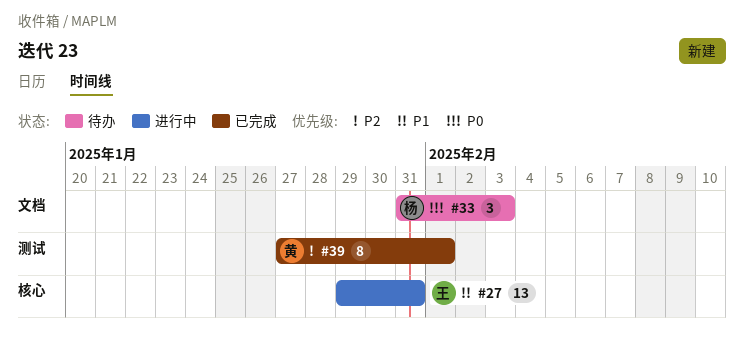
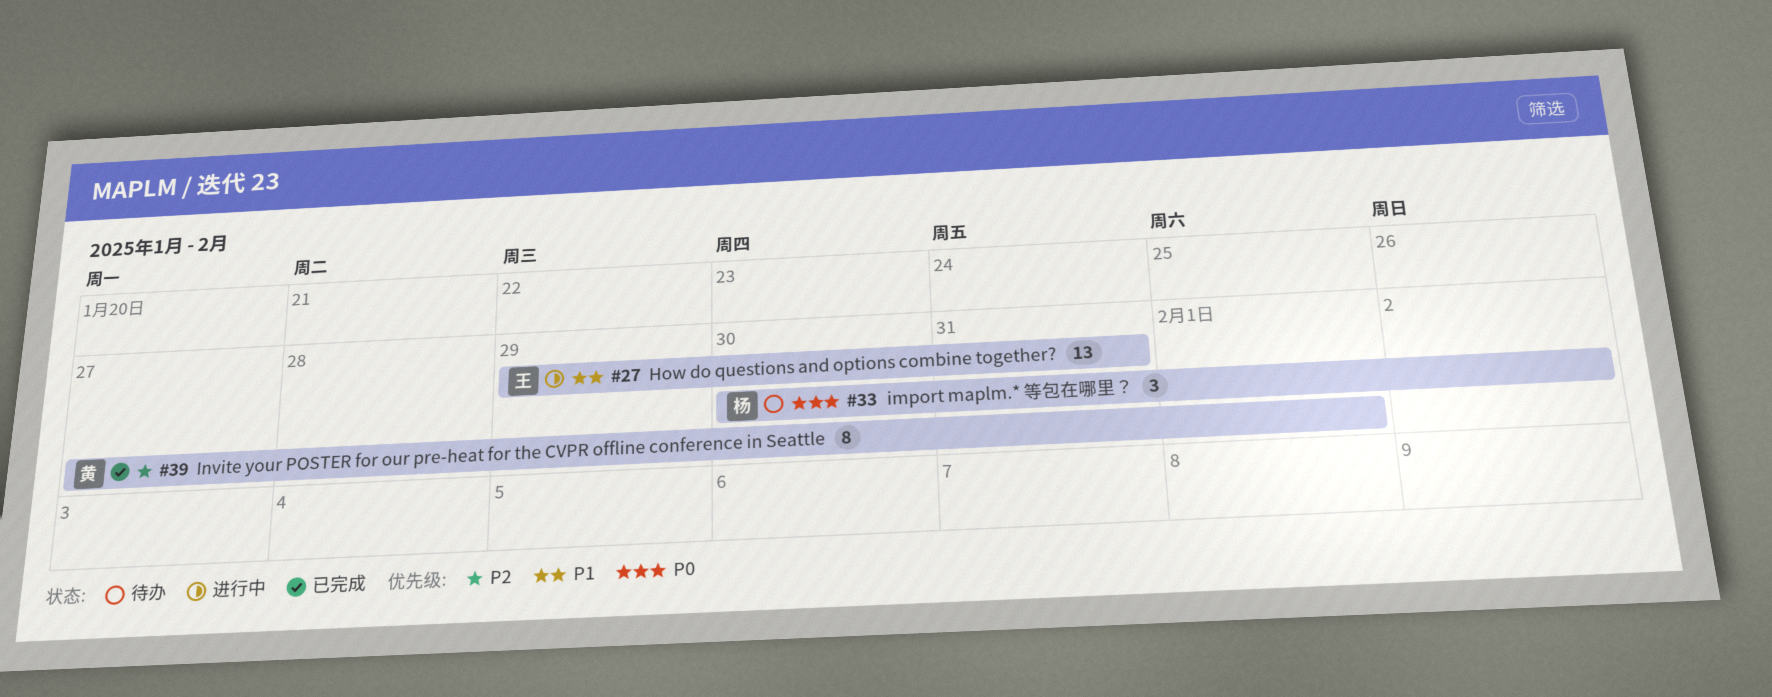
#33, start: Jan 31 -> Jan 30
#33, due: Feb 3 -> Feb 2

